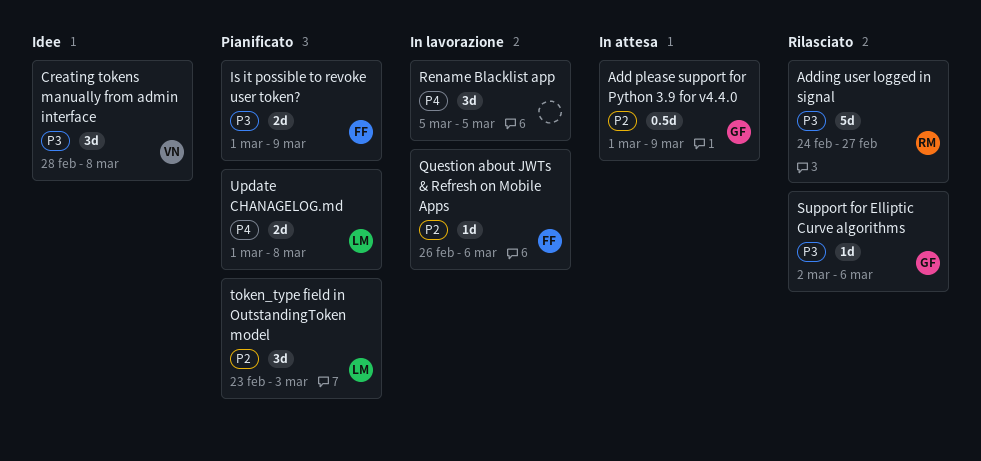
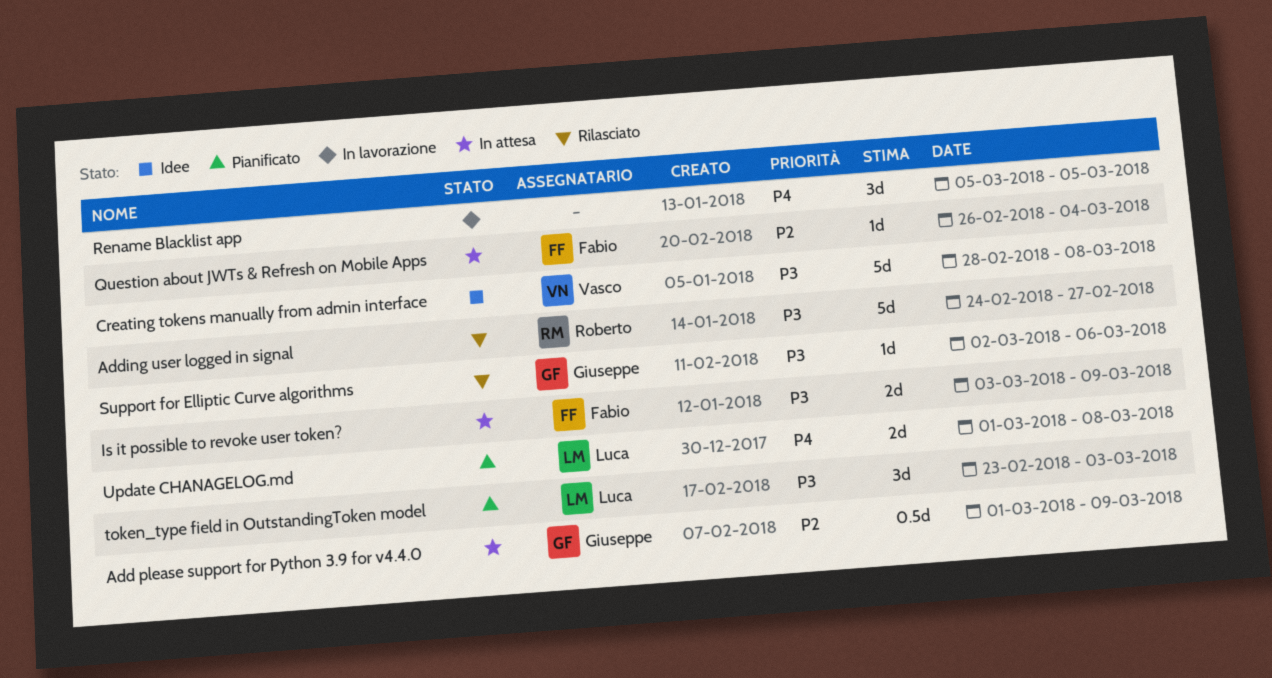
Creating tokens manually from admin interface, estimate: 3d -> 5d
Is it possible to revoke user token?, status: Pianificato -> In attesa
Is it possible to revoke user token?, start: Mar 1 -> Mar 3
Question about JWTs & Refresh on Mobile Apps, status: In lavorazione -> In attesa
Question about JWTs & Refresh on Mobile Apps, due: Mar 6 -> Mar 4
token_type field in OutstandingToken model, priority: P2 -> P3

